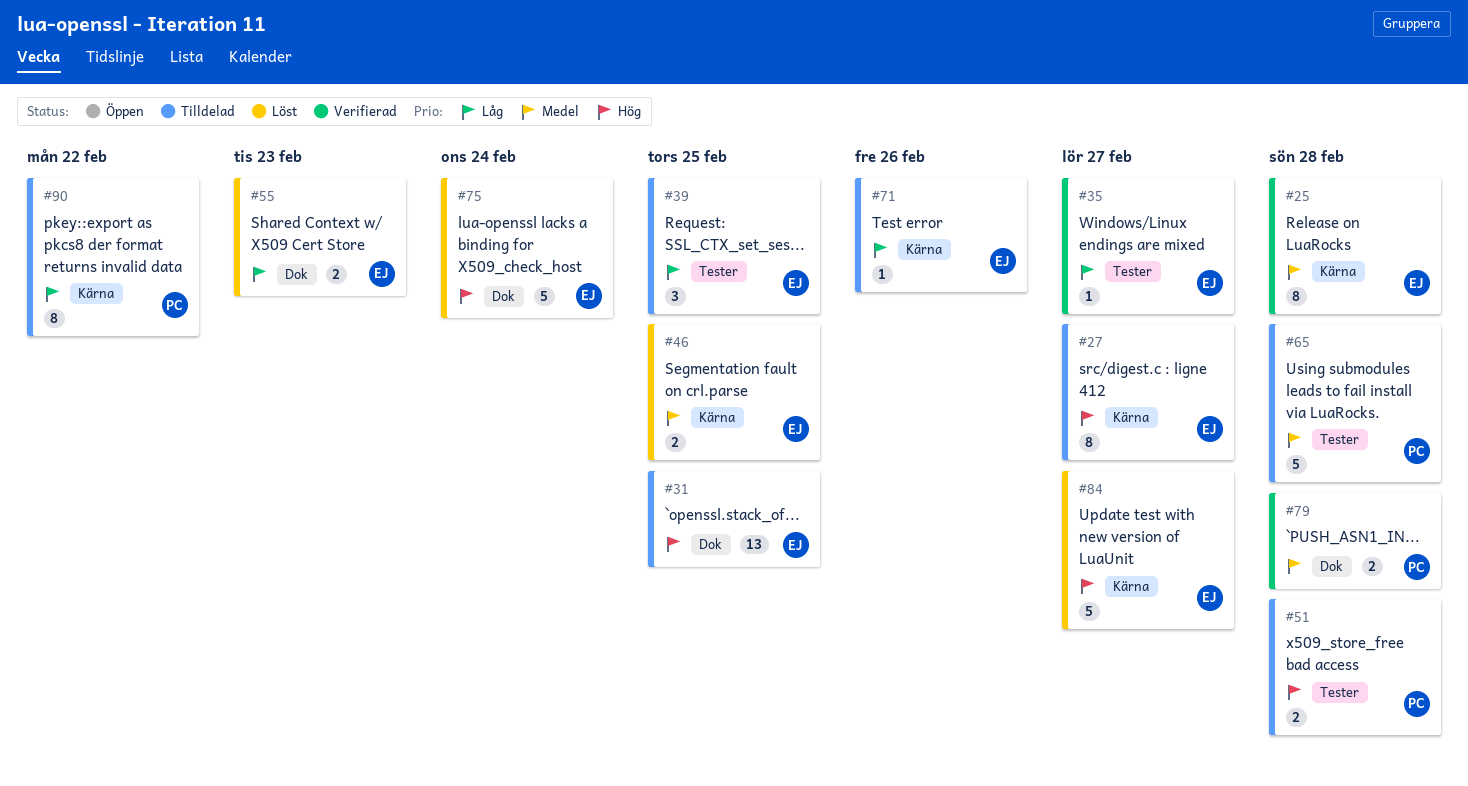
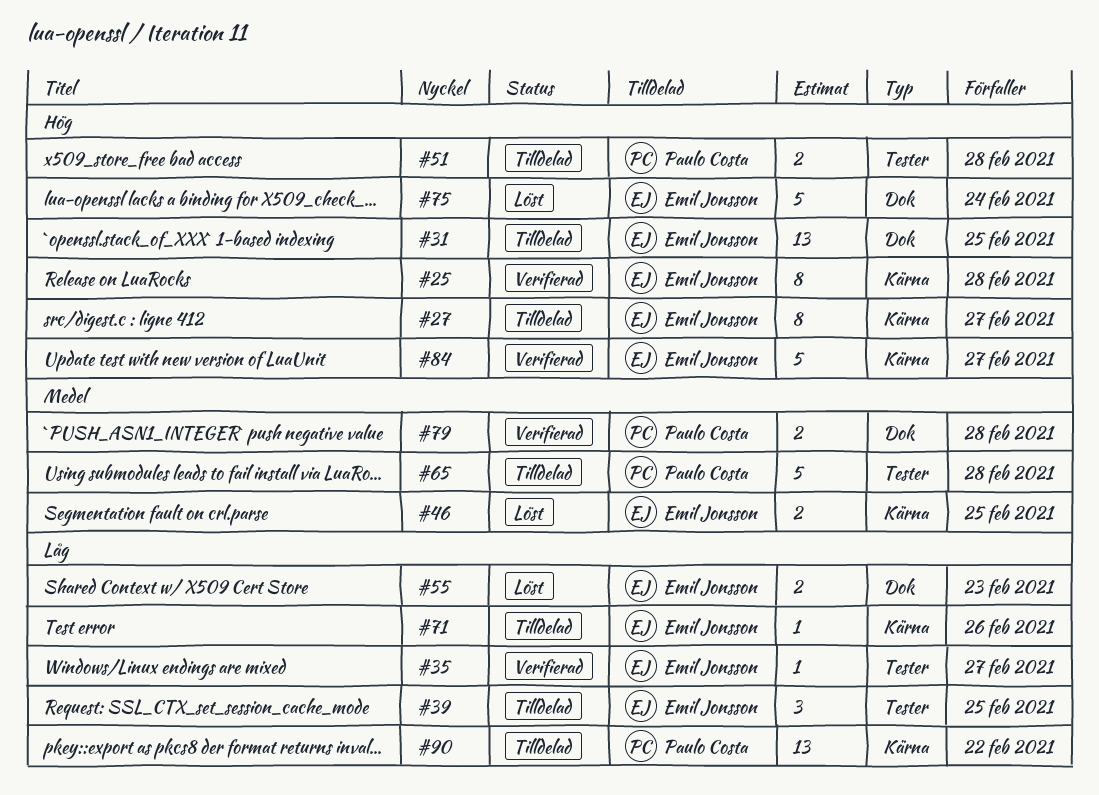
#25, priority: Medel -> Hög
#84, status: Löst -> Verifierad
#90, estimate: 8 -> 13

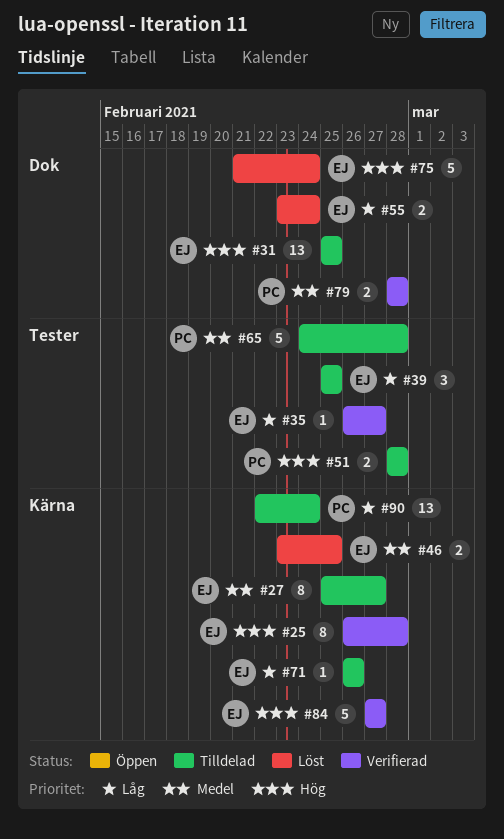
#27, priority: Hög -> Medel
#55, due: Feb 23 -> Feb 24
#90, due: Feb 22 -> Feb 24

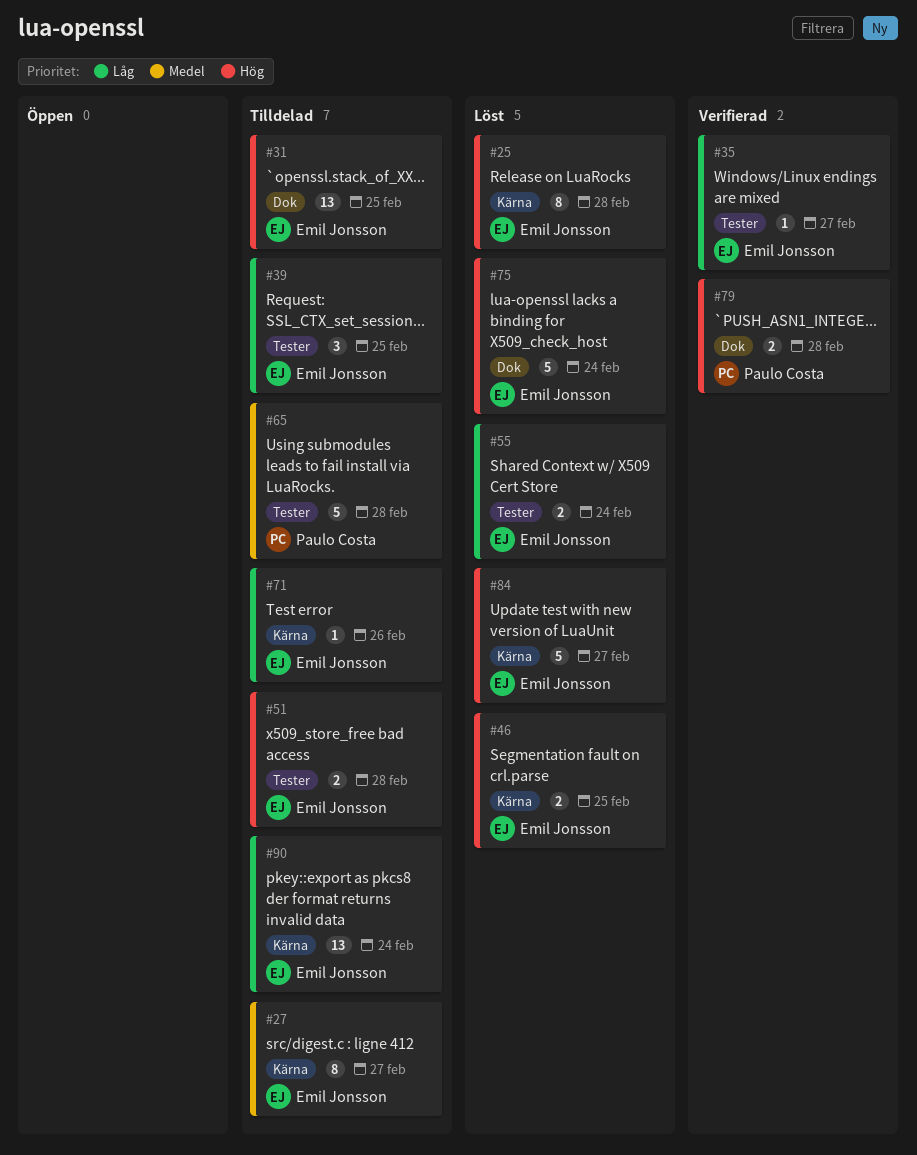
#25, status: Verifierad -> Löst
#46, priority: Medel -> Hög
#51, owner: Paulo Costa -> Emil Jonsson
#55, label: Dok -> Tester
#79, priority: Medel -> Hög
#84, status: Verifierad -> Löst
#90, owner: Paulo Costa -> Emil Jonsson

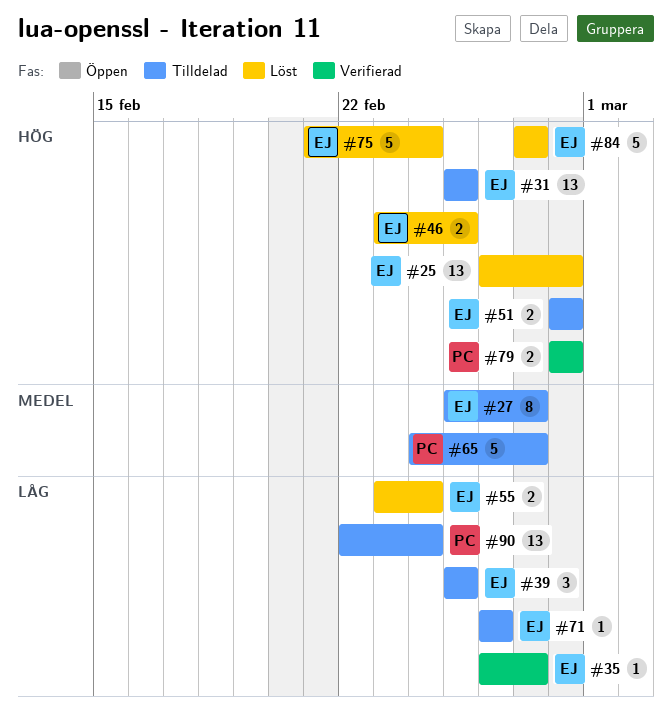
#25, estimate: 8 -> 13
#65, due: Feb 28 -> Feb 27
#90, owner: Emil Jonsson -> Paulo Costa

